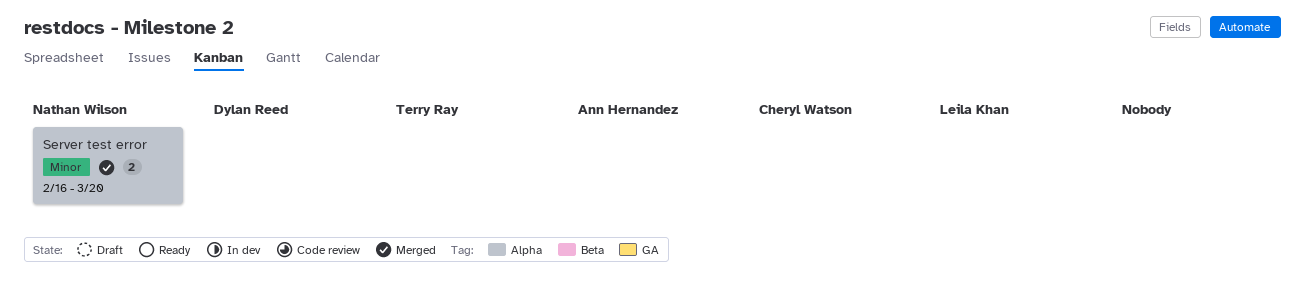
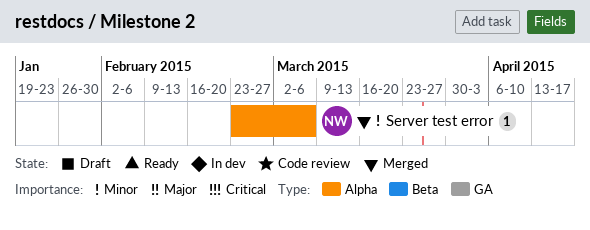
Server test error, estimate: 2 -> 1
Server test error, start: Feb 16 -> Feb 23
Server test error, due: Mar 20 -> Mar 6

